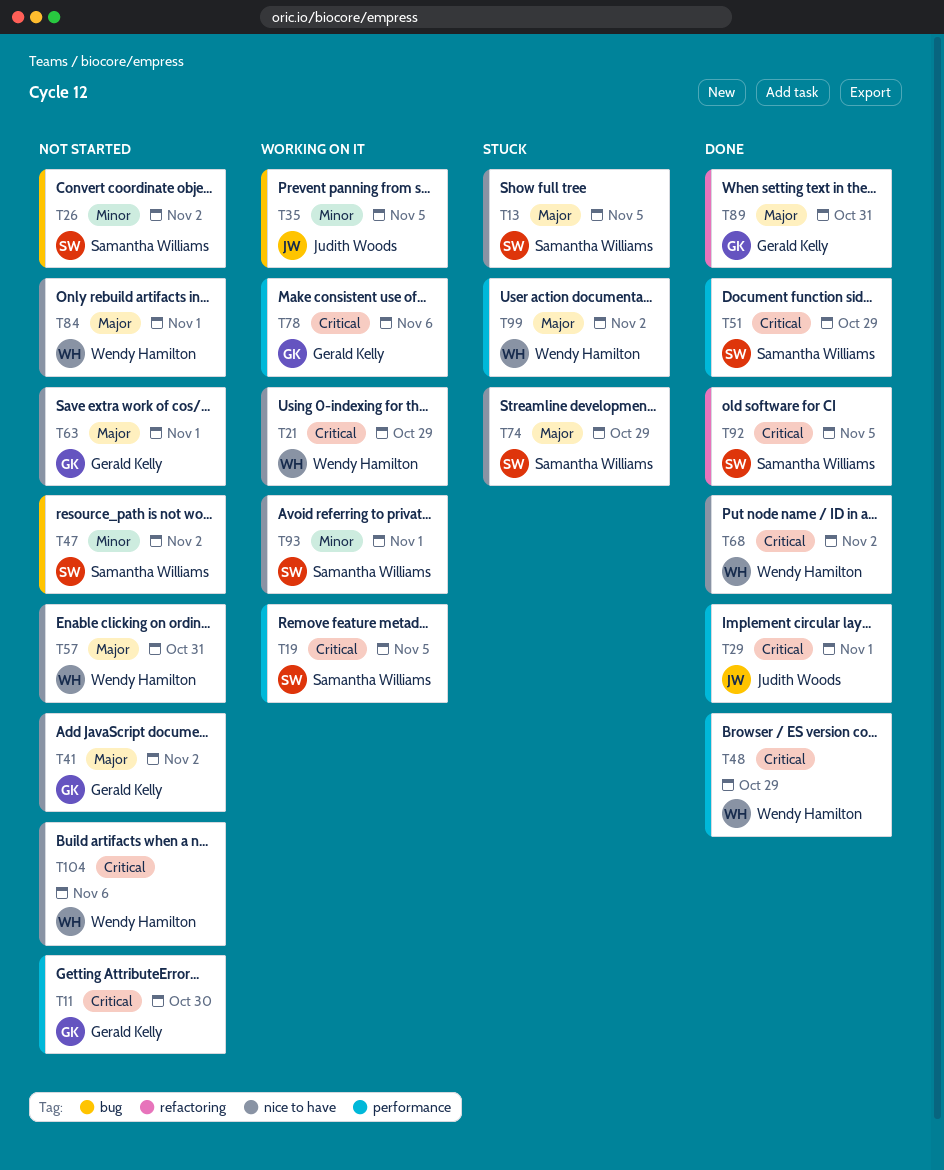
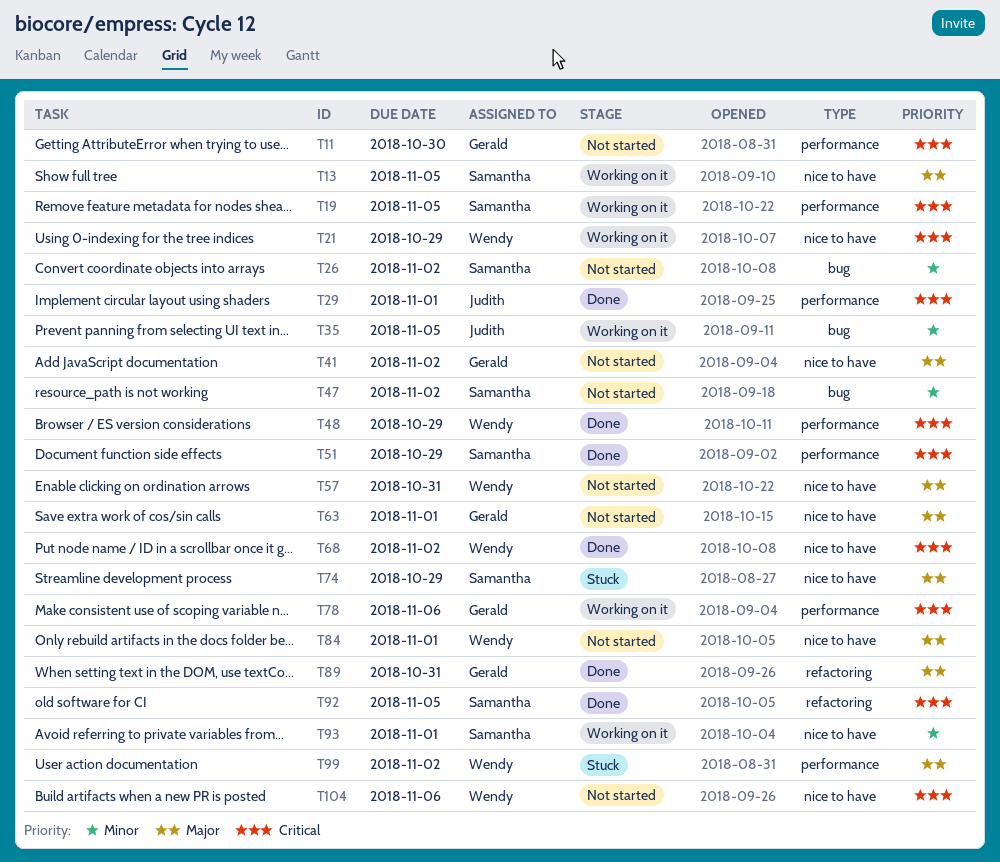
T13, status: Stuck -> Working on it

